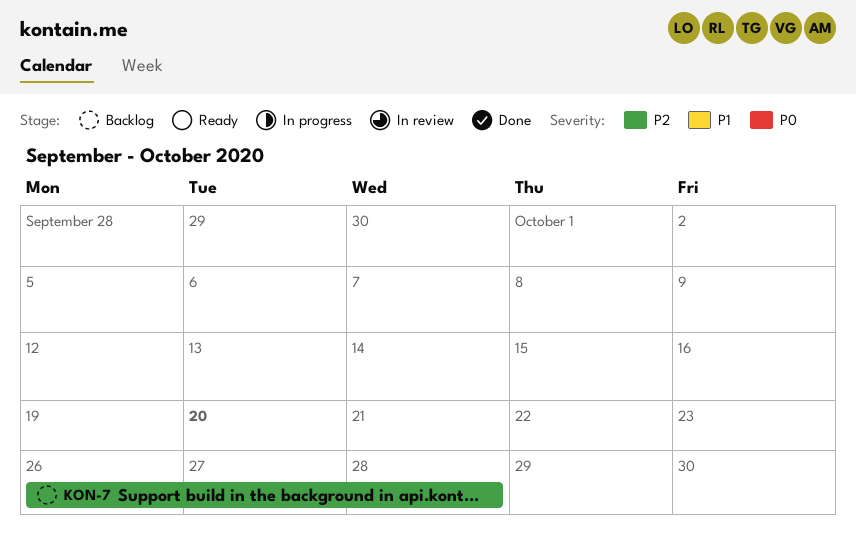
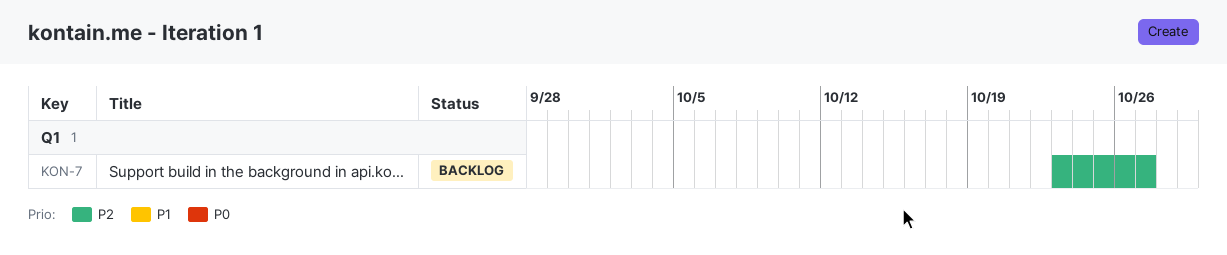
KON-7, start: Oct 26 -> Oct 23
KON-7, due: Oct 28 -> Oct 27

